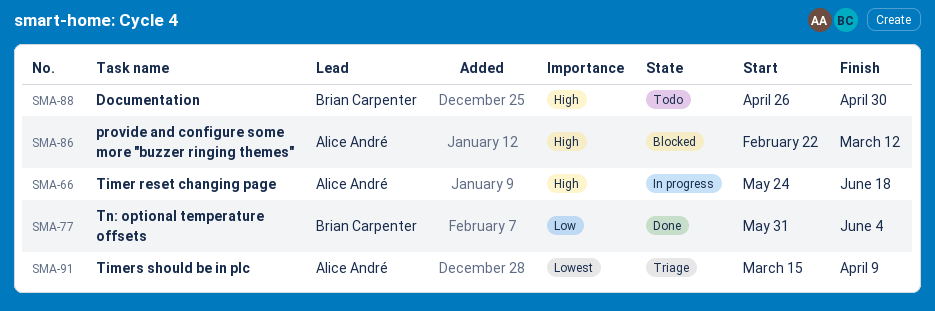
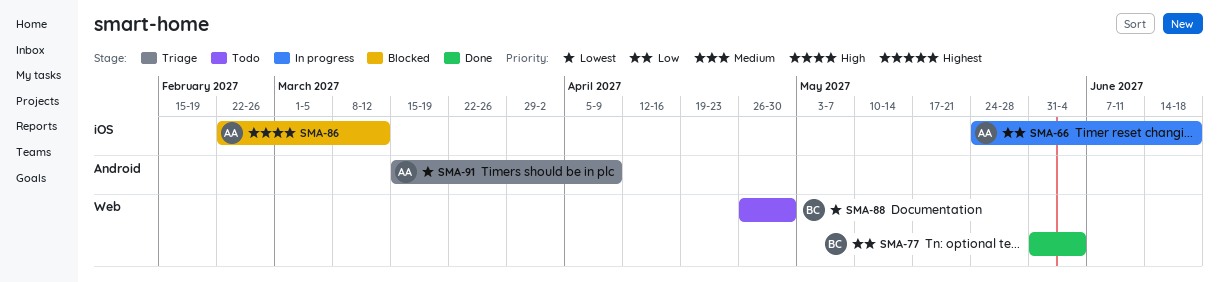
SMA-66, priority: High -> Low
SMA-88, priority: High -> Lowest

